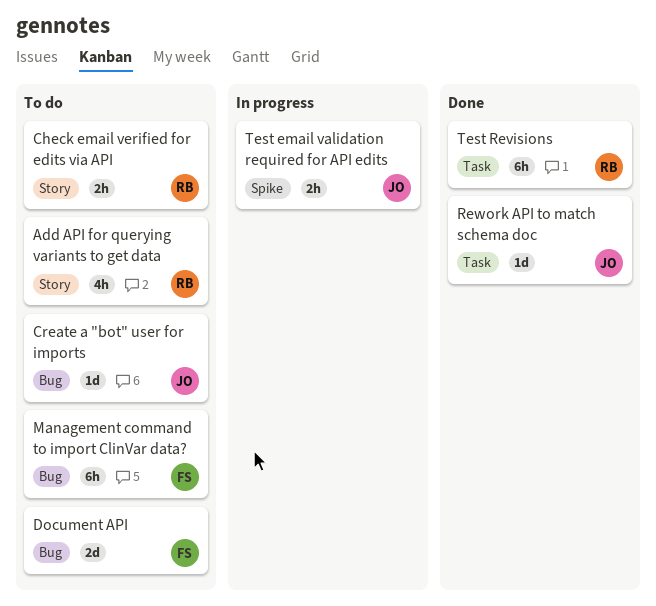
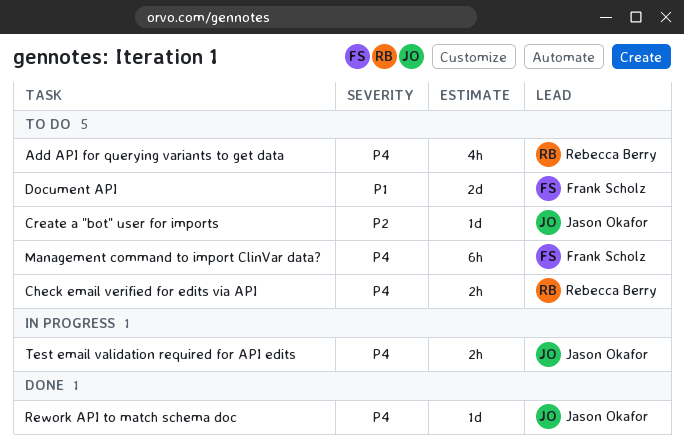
Test Revisions: present -> none

